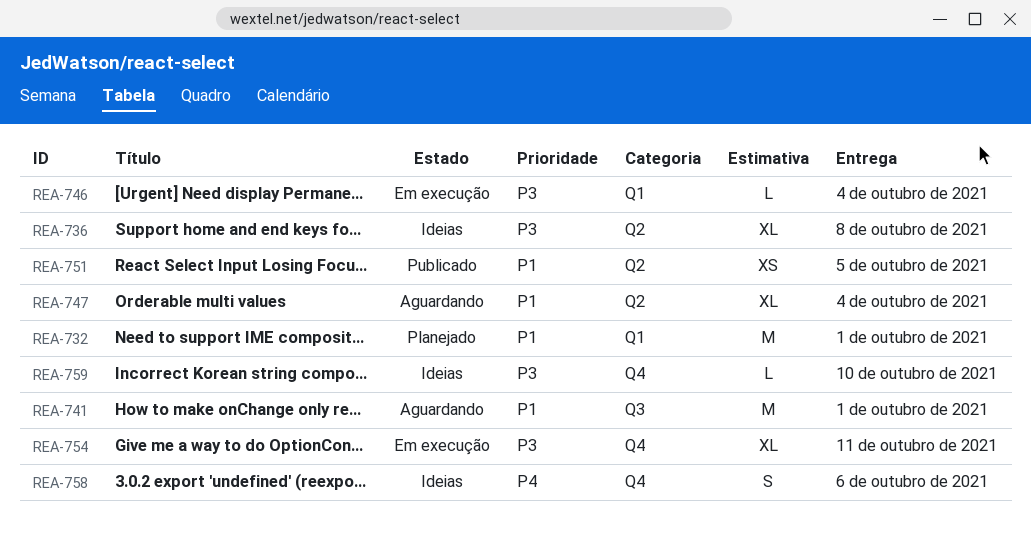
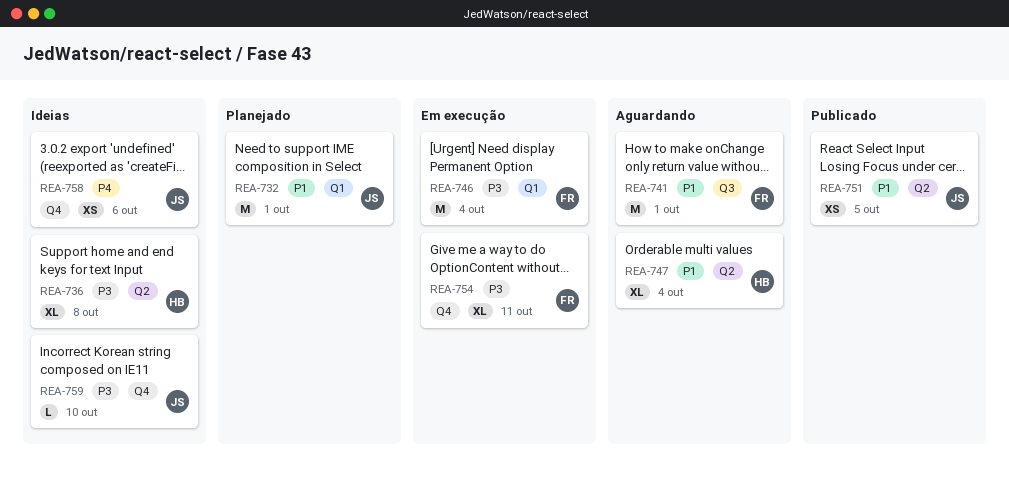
REA-746, estimate: L -> M
REA-758, estimate: S -> XS

